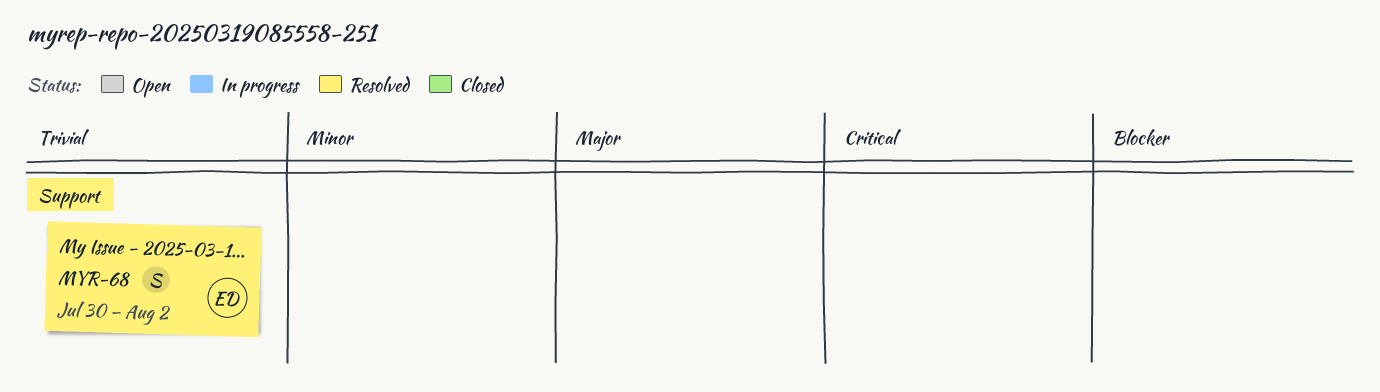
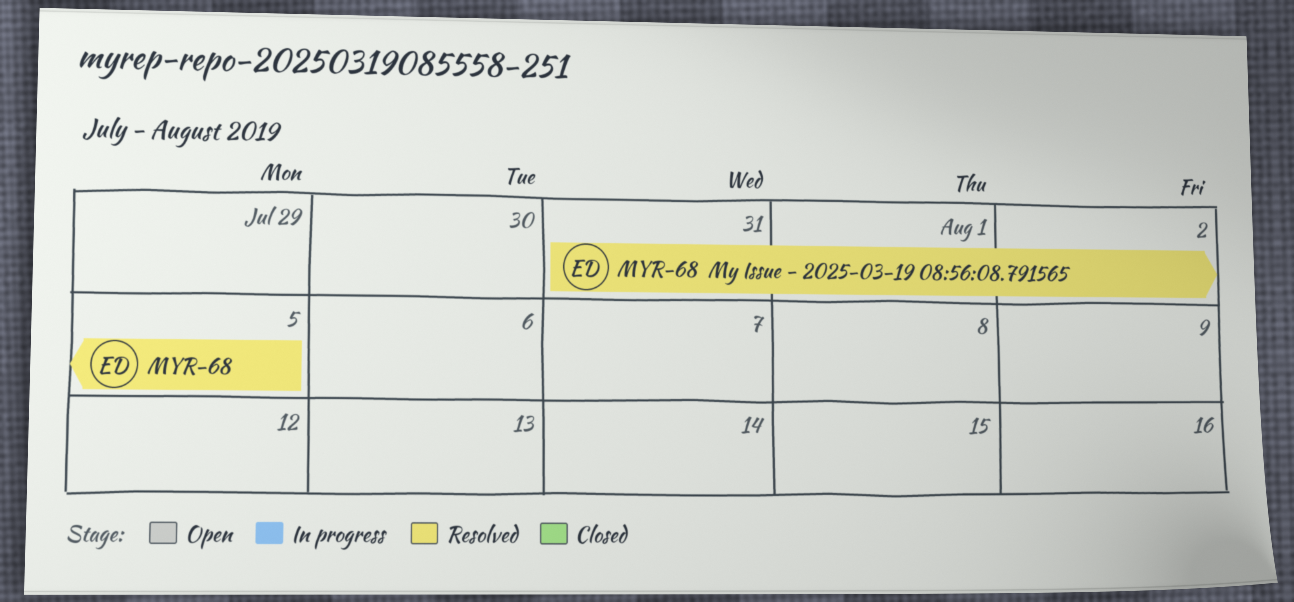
MYR-68, start: Jul 30 -> Jul 31
MYR-68, due: Aug 2 -> Aug 5

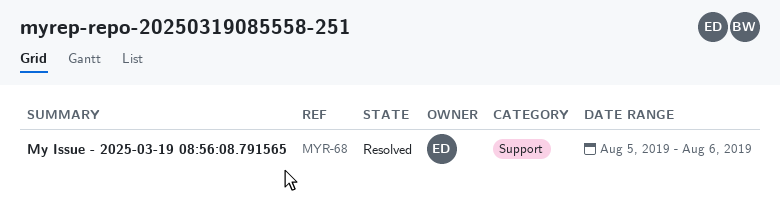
MYR-68, start: Jul 31 -> Aug 5
MYR-68, due: Aug 5 -> Aug 6

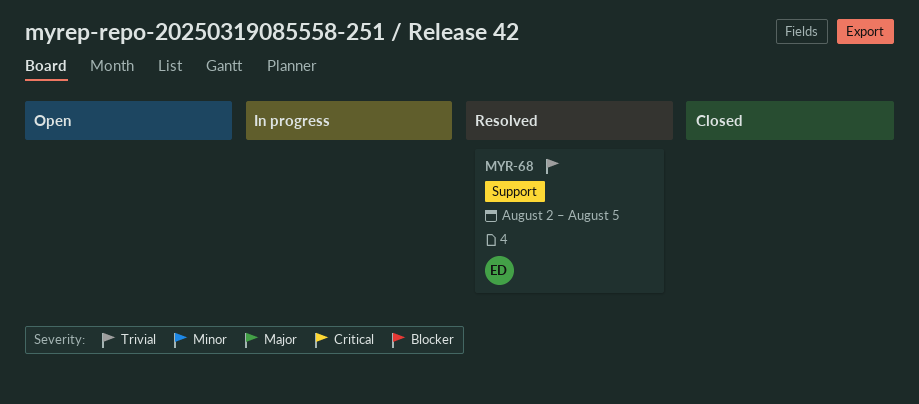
MYR-68, start: Aug 5 -> Aug 2
MYR-68, due: Aug 6 -> Aug 5

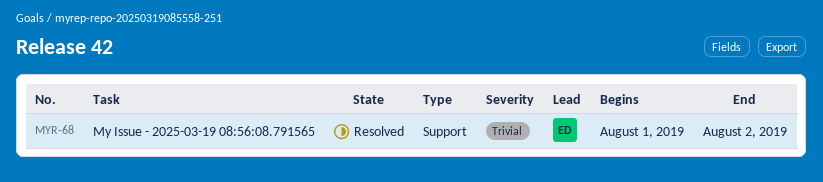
MYR-68, start: Aug 2 -> Aug 1
MYR-68, due: Aug 5 -> Aug 2

